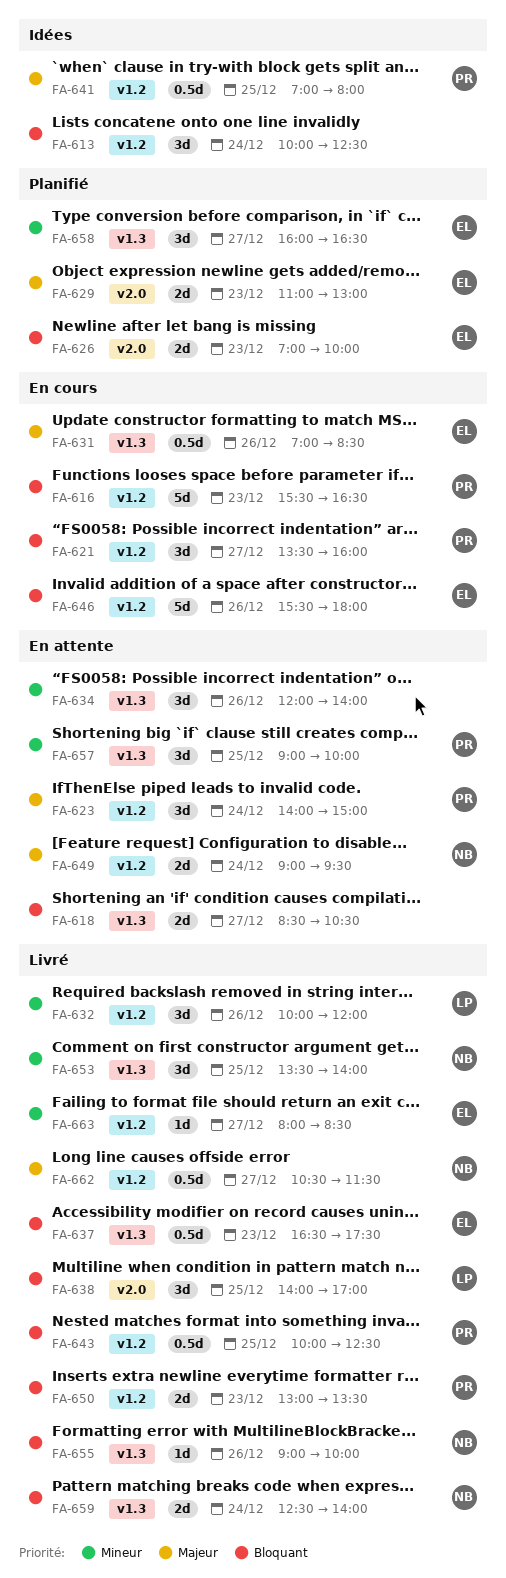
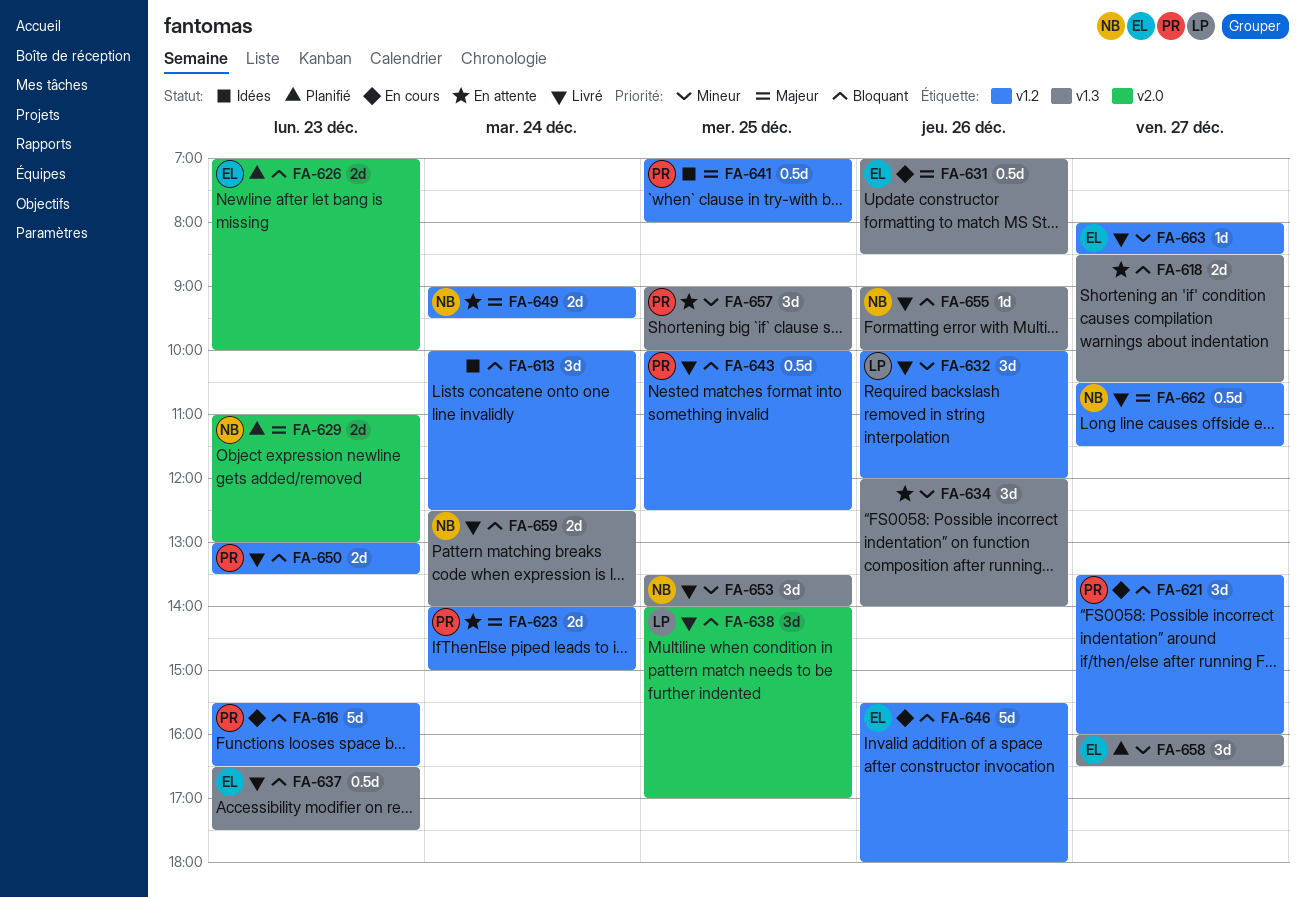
FA-623, estimate: 3d -> 2d
FA-629, owner: EL -> NB

